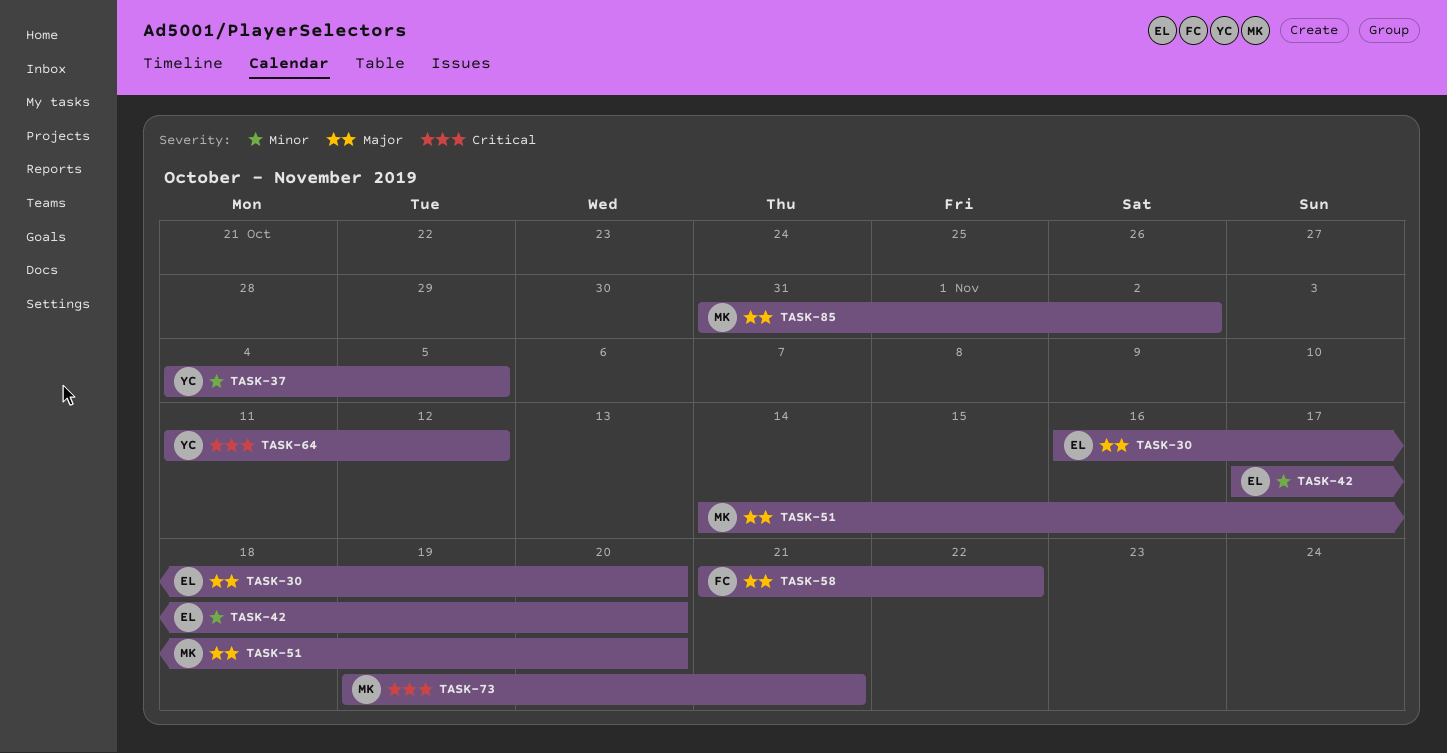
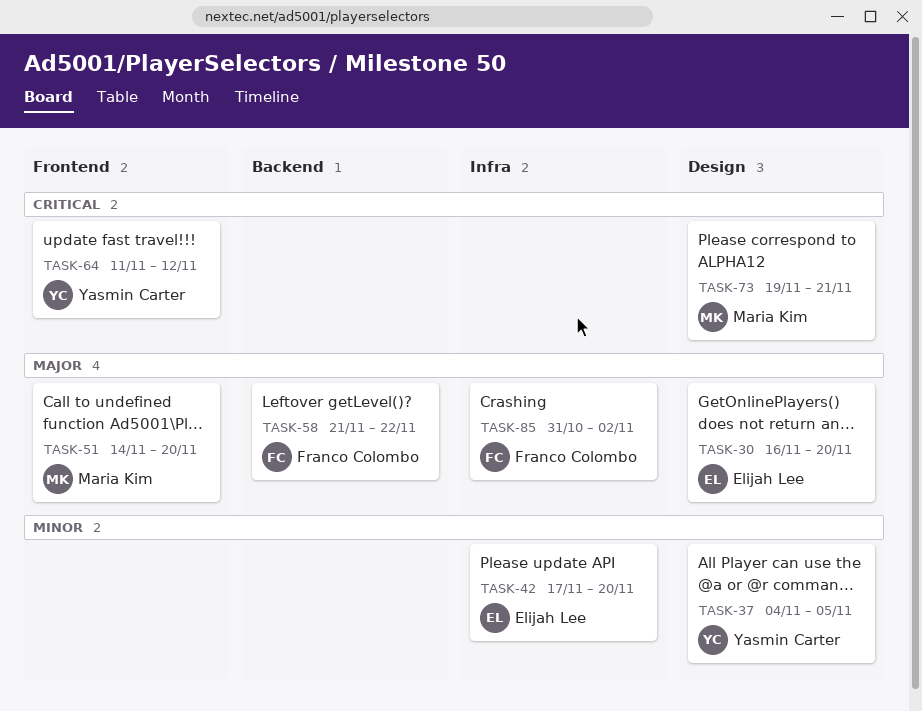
TASK-85, owner: Maria Kim -> Franco Colombo

